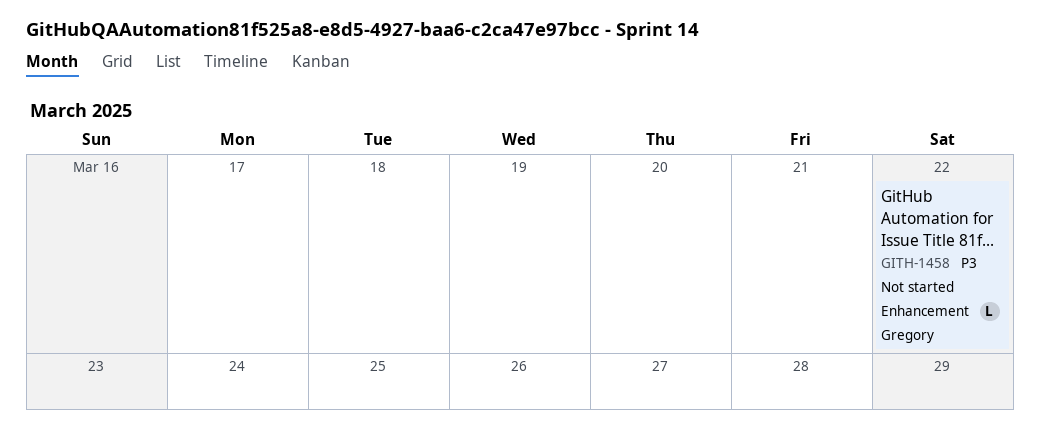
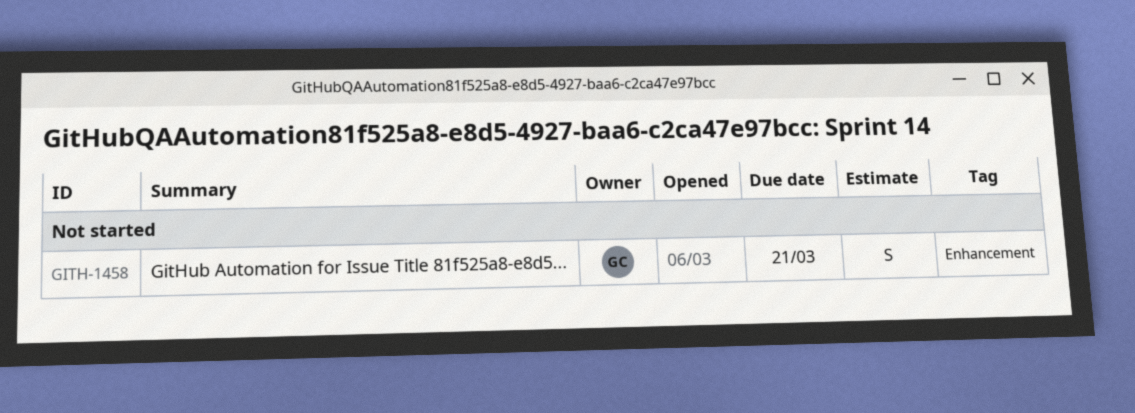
GITH-1458, estimate: L -> S
GITH-1458, due: Mar 22 -> Mar 21

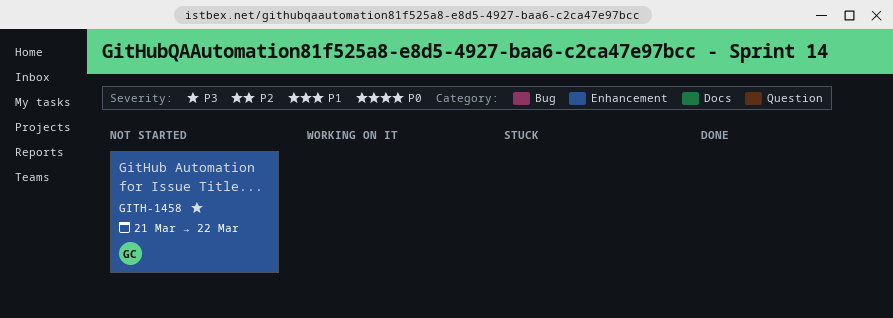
GITH-1458, due: Mar 21 -> Mar 22

